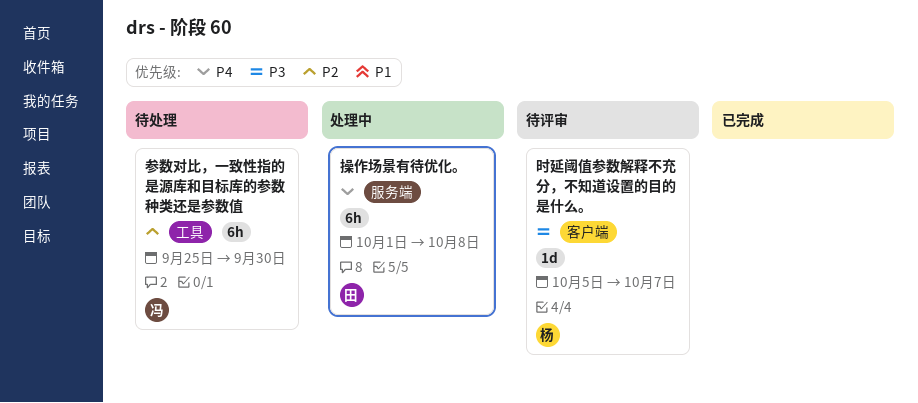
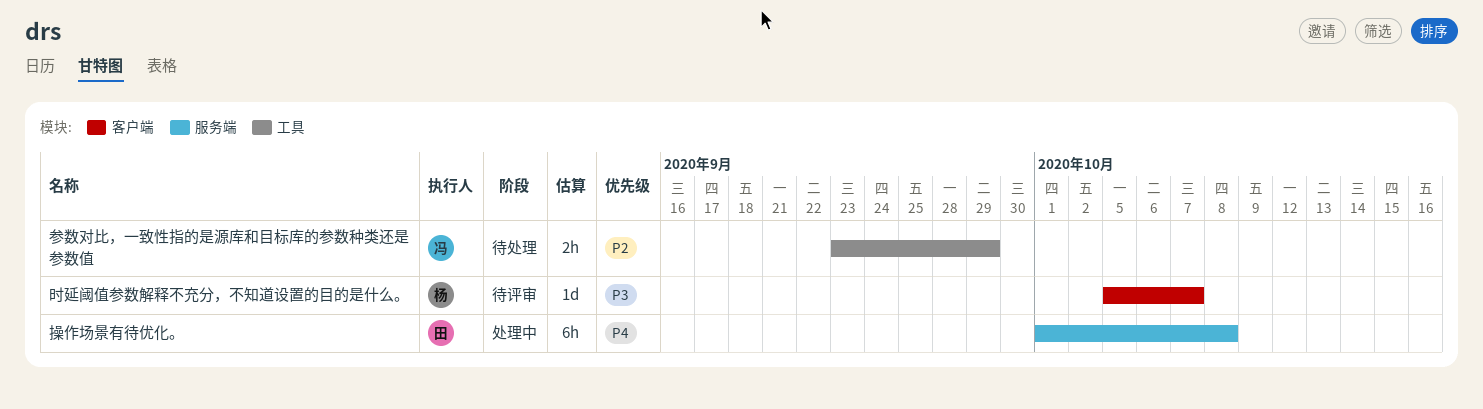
参数对比，一致性指的是源库和目标库的参数种类还是参数值, estimate: 6h -> 2h
参数对比，一致性指的是源库和目标库的参数种类还是参数值, start: Sep 25 -> Sep 23
参数对比，一致性指的是源库和目标库的参数种类还是参数值, due: Sep 30 -> Sep 29

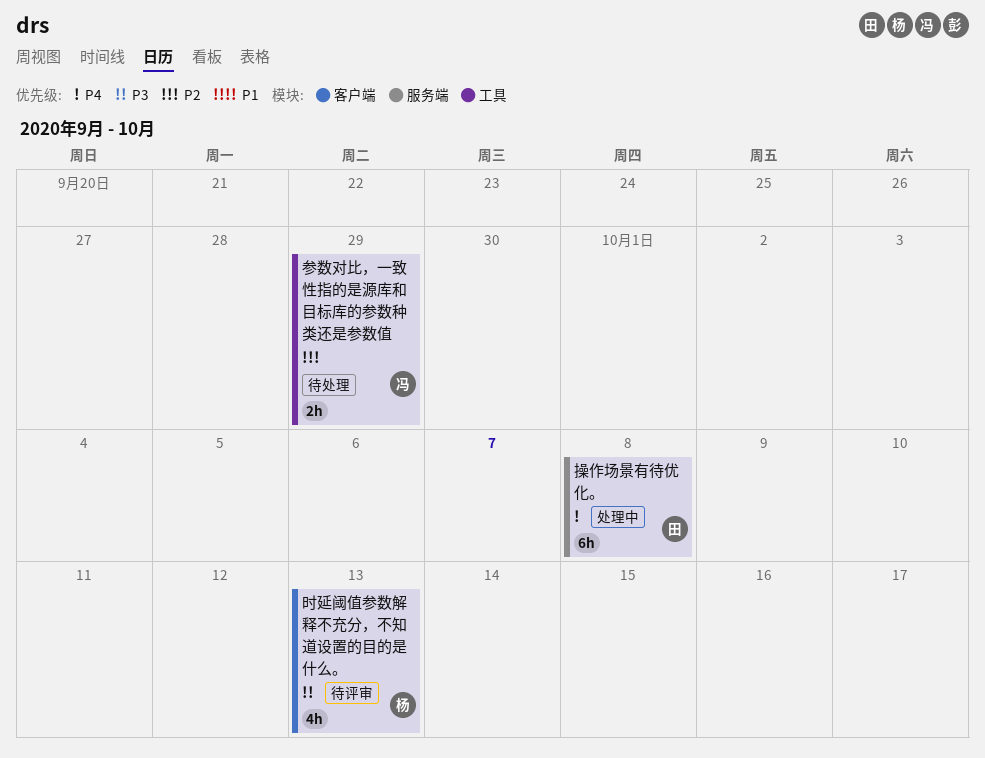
时延阈值参数解释不充分，不知道设置的目的是什么。, estimate: 1d -> 4h
时延阈值参数解释不充分，不知道设置的目的是什么。, due: Oct 7 -> Oct 13

